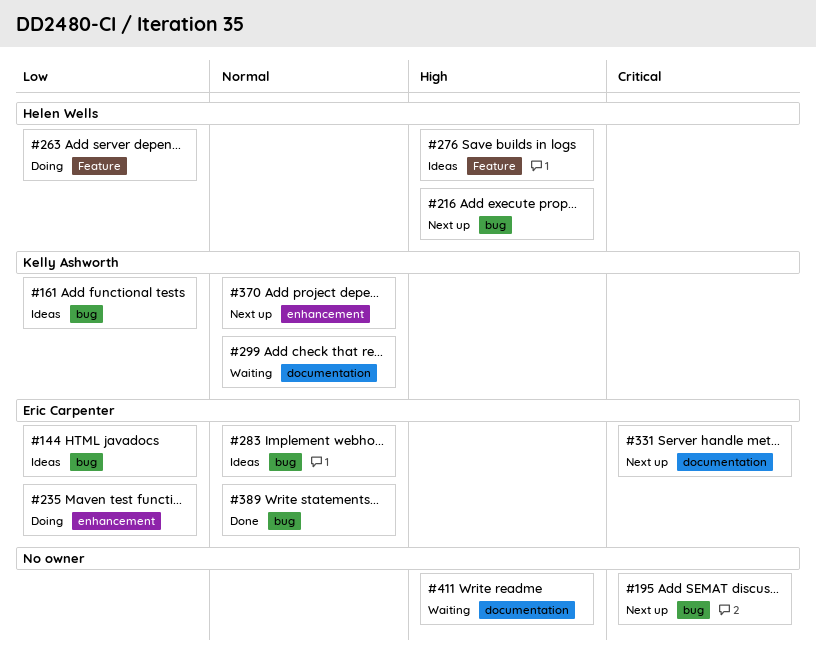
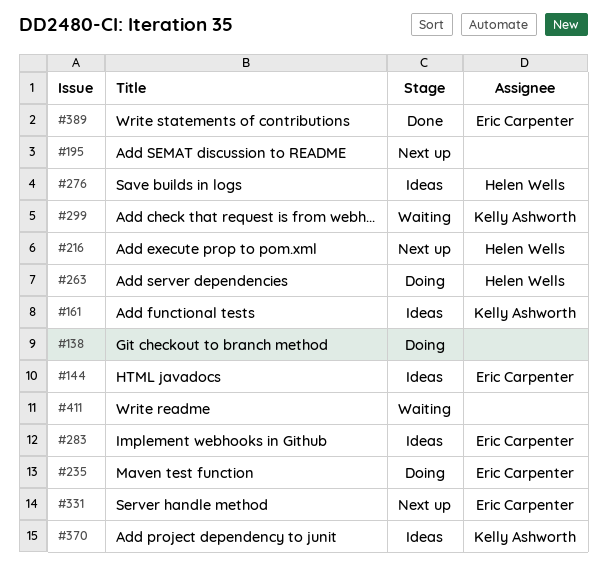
#138: none -> present
#370, status: Next up -> Ideas

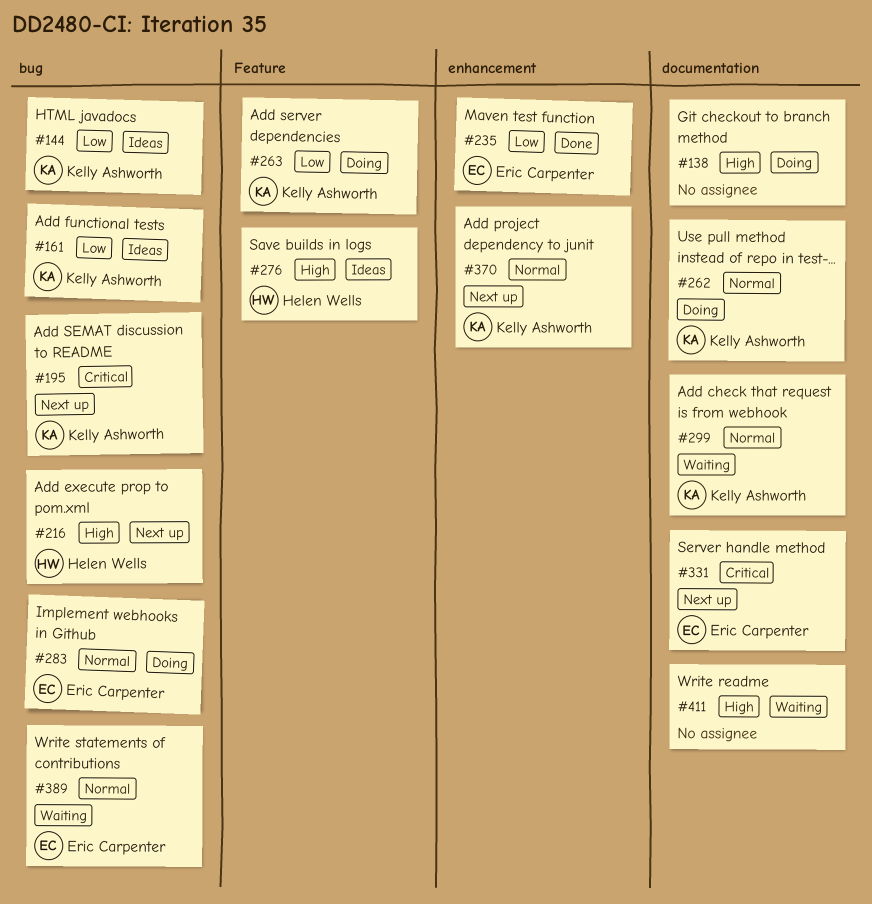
#144, owner: Eric Carpenter -> Kelly Ashworth
#195, owner: none -> Kelly Ashworth
#235, status: Doing -> Done
#262: none -> present
#263, owner: Helen Wells -> Kelly Ashworth
#283, status: Ideas -> Doing
#370, status: Ideas -> Next up
#389, status: Done -> Waiting

